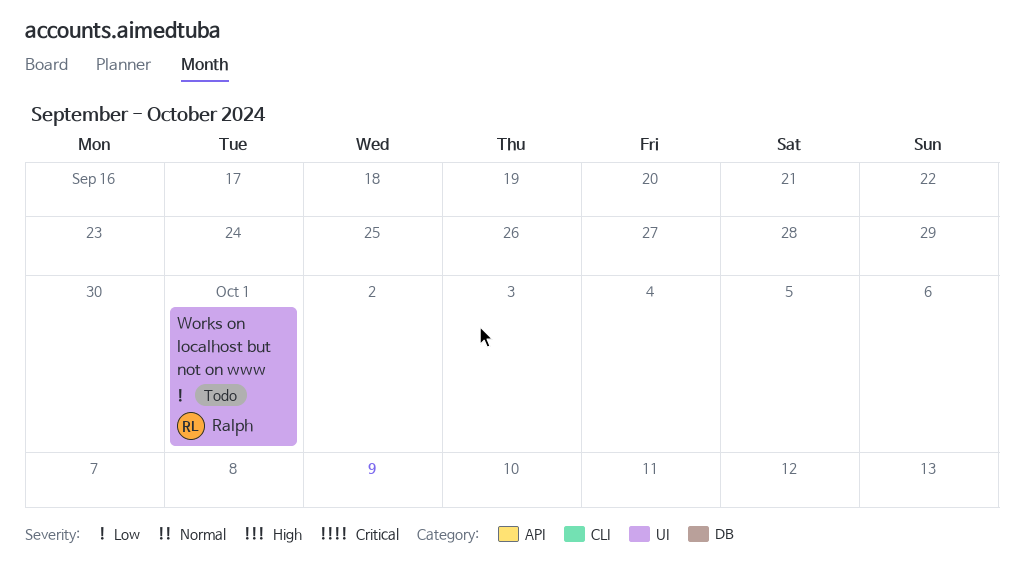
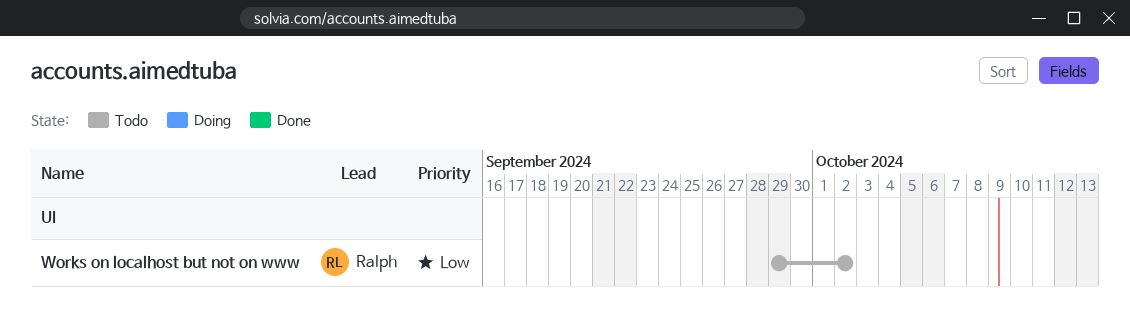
Works on localhost but not on www, due: Oct 1 -> Oct 2

